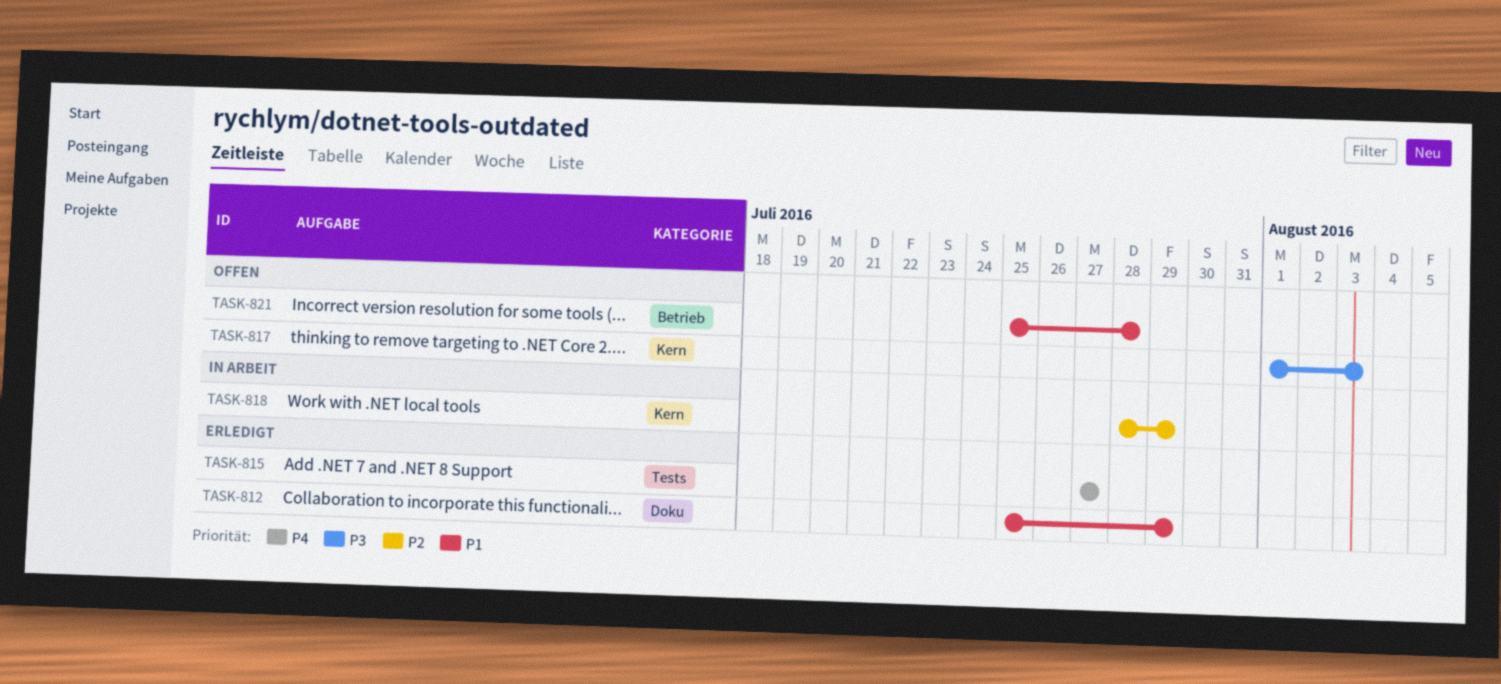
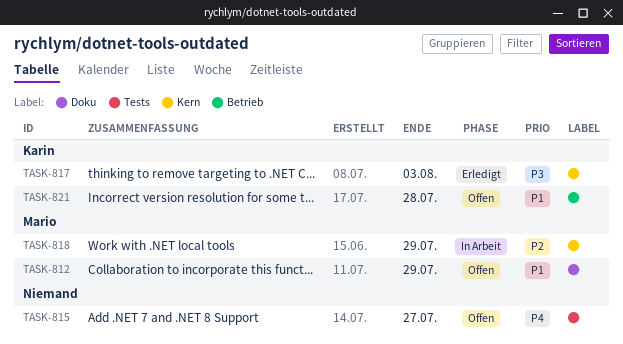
TASK-812, status: Erledigt -> Offen
TASK-815, status: Erledigt -> Offen
TASK-817, status: Offen -> Erledigt

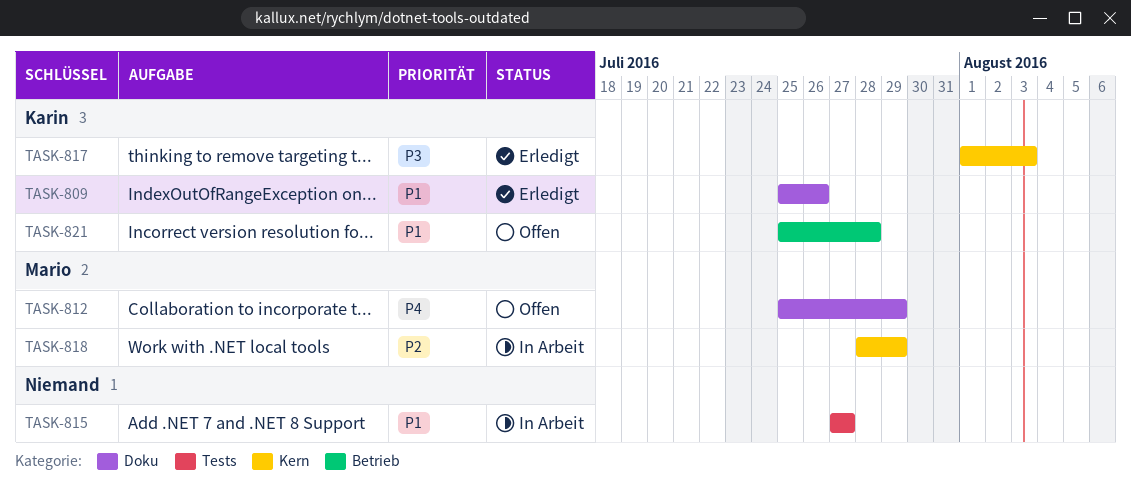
TASK-809: none -> present
TASK-812, priority: P1 -> P4
TASK-815, status: Offen -> In Arbeit
TASK-815, priority: P4 -> P1

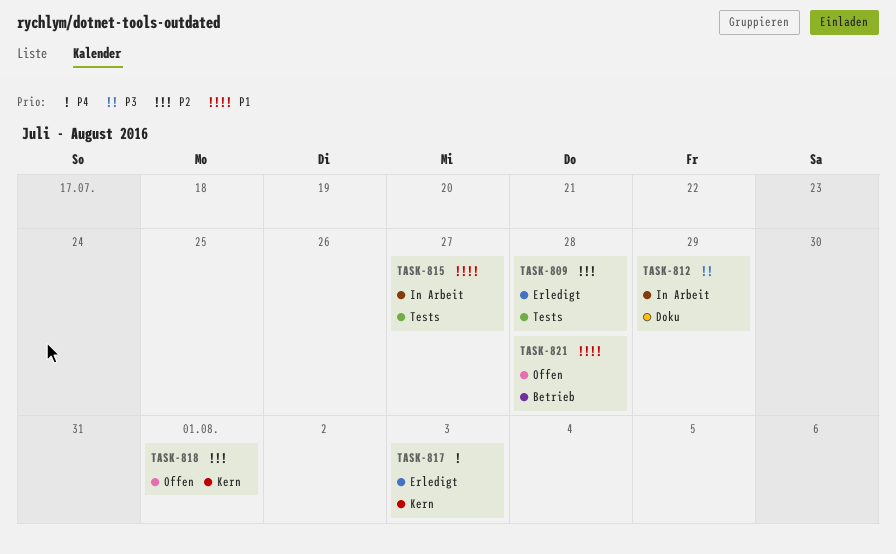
TASK-809, priority: P1 -> P2
TASK-809, label: Doku -> Tests
TASK-809, due: Jul 26 -> Jul 28
TASK-812, status: Offen -> In Arbeit
TASK-812, priority: P4 -> P3
TASK-817, priority: P3 -> P4
TASK-818, status: In Arbeit -> Offen
TASK-818, due: Jul 29 -> Aug 1

